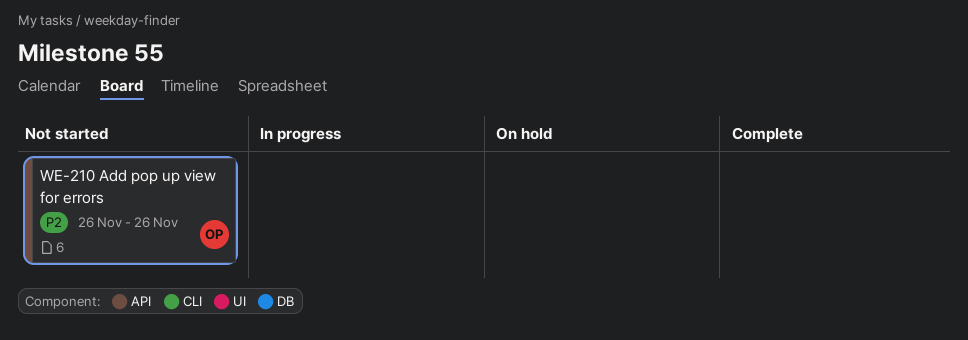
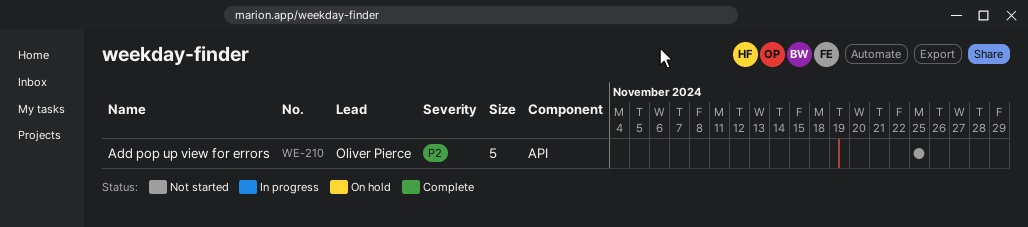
WE-210, start: Nov 26 -> Nov 25
WE-210, due: Nov 26 -> Nov 25

